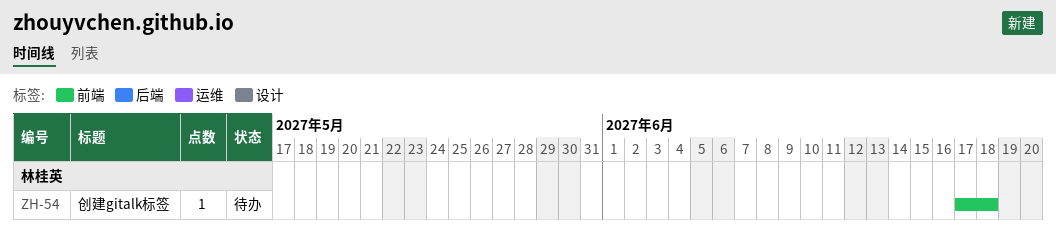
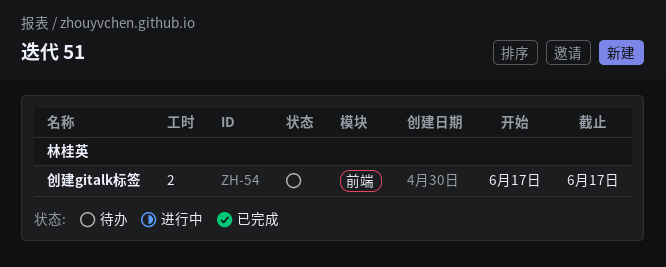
ZH-54, estimate: 1 -> 2
ZH-54, due: Jun 18 -> Jun 17

